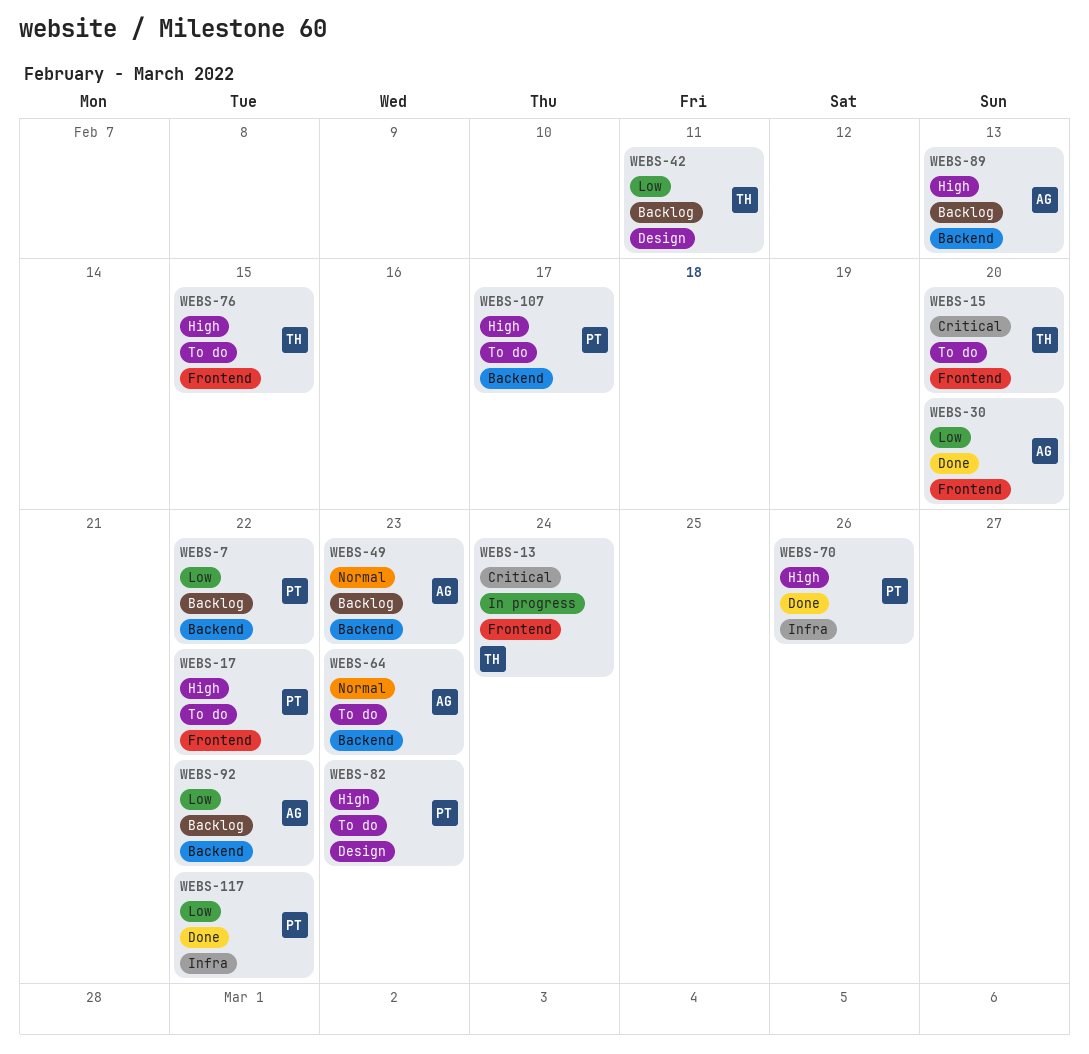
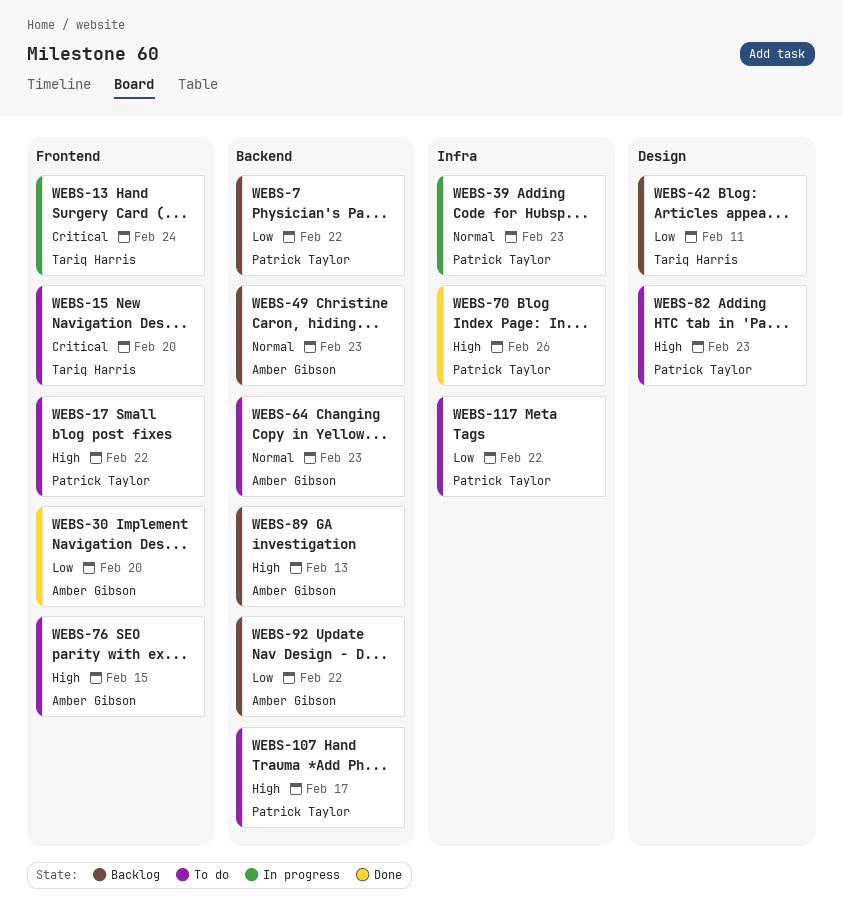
WEBS-39: none -> present
WEBS-76, owner: Tariq Harris -> Amber Gibson
WEBS-117, status: Done -> To do

